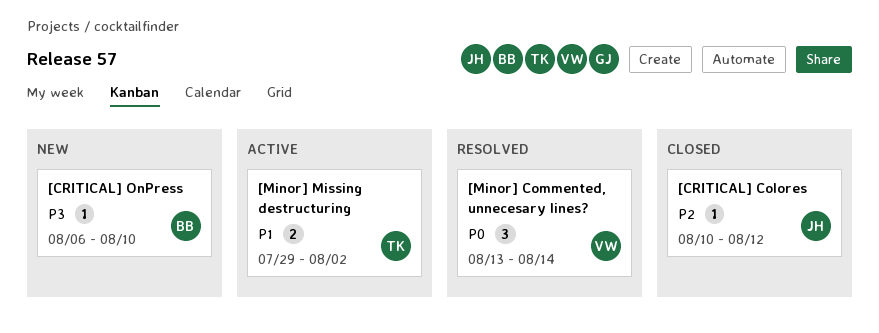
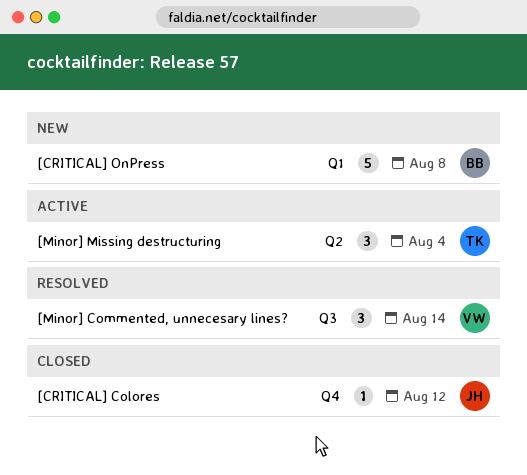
[CRITICAL] OnPress, estimate: 1 -> 5
[CRITICAL] OnPress, due: Aug 10 -> Aug 8
[Minor] Missing destructuring, estimate: 2 -> 3
[Minor] Missing destructuring, due: Aug 2 -> Aug 4

